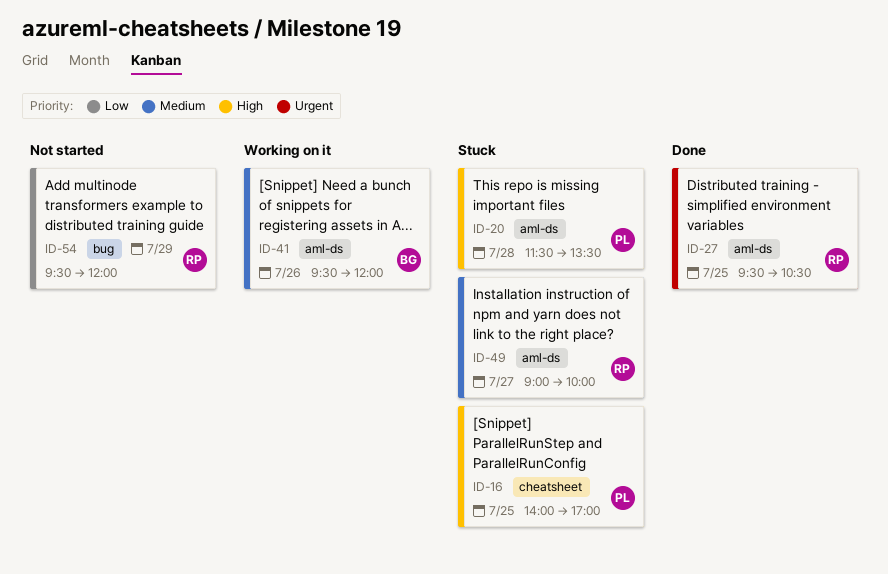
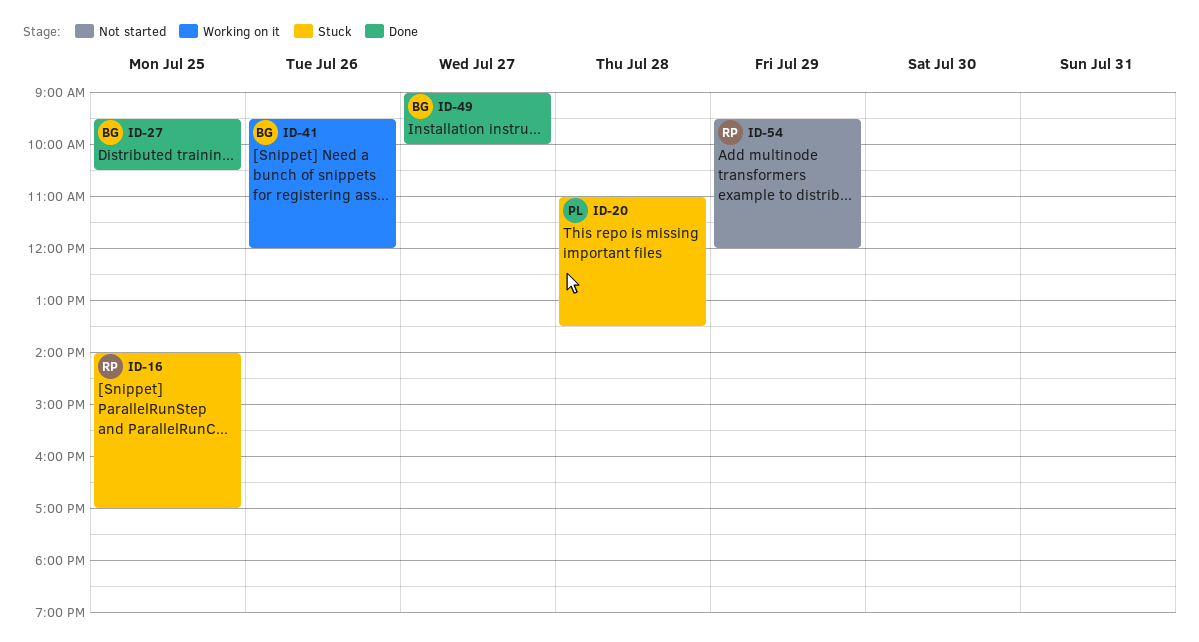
ID-16, owner: PL -> RP
ID-20, begins: 11:30 -> 11:00
ID-27, owner: RP -> BG
ID-49, status: Stuck -> Done
ID-49, owner: RP -> BG

